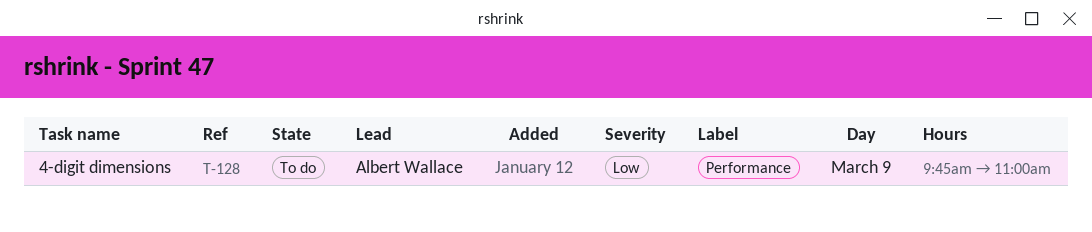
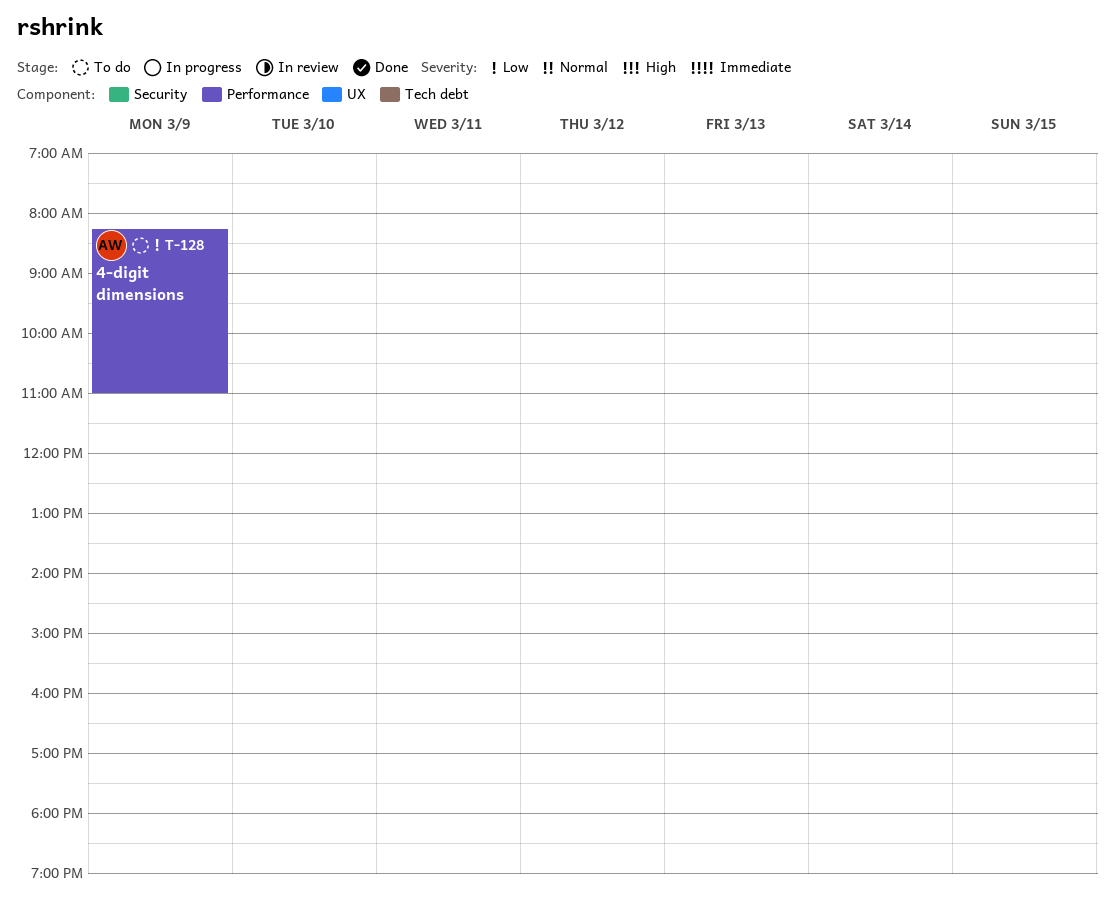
T-128, begins: 09:45 -> 08:15

